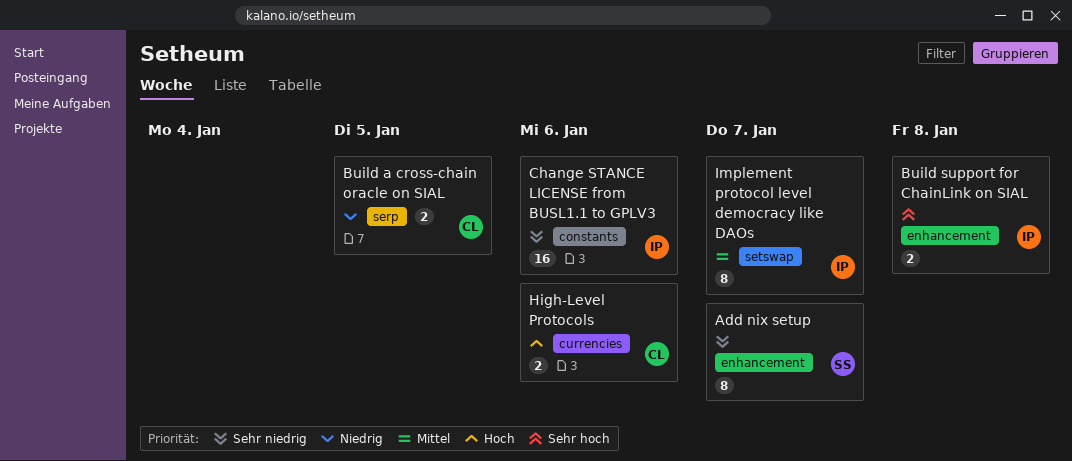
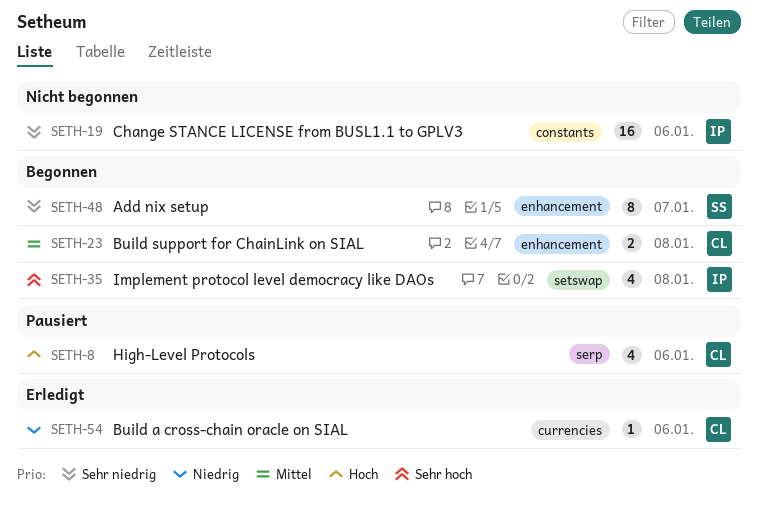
Build a cross-chain oracle on SIAL, label: serp -> currencies
Build a cross-chain oracle on SIAL, estimate: 2 -> 1
Build a cross-chain oracle on SIAL, due: Jan 5 -> Jan 6
Build support for ChainLink on SIAL, owner: IP -> CL
Build support for ChainLink on SIAL, priority: Sehr hoch -> Mittel
High-Level Protocols, label: currencies -> serp
High-Level Protocols, estimate: 2 -> 4
Implement protocol level democracy like DAOs, priority: Mittel -> Sehr hoch
Implement protocol level democracy like DAOs, estimate: 8 -> 4
Implement protocol level democracy like DAOs, due: Jan 7 -> Jan 8

